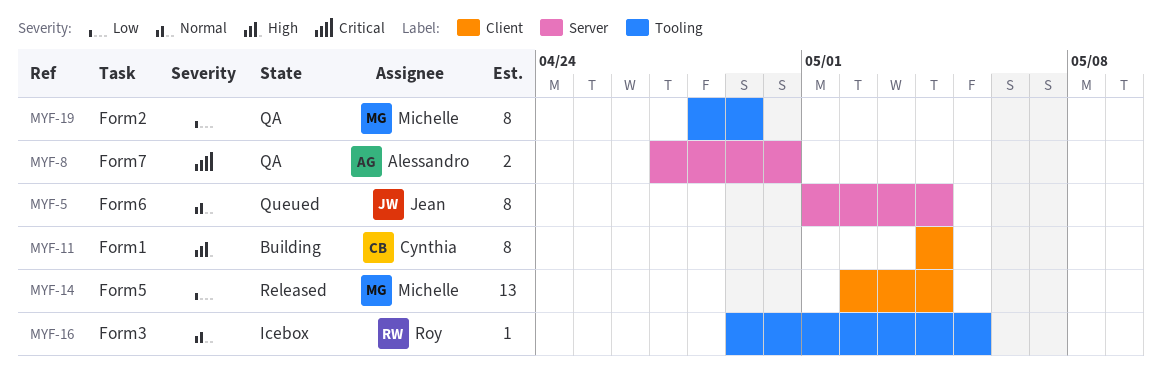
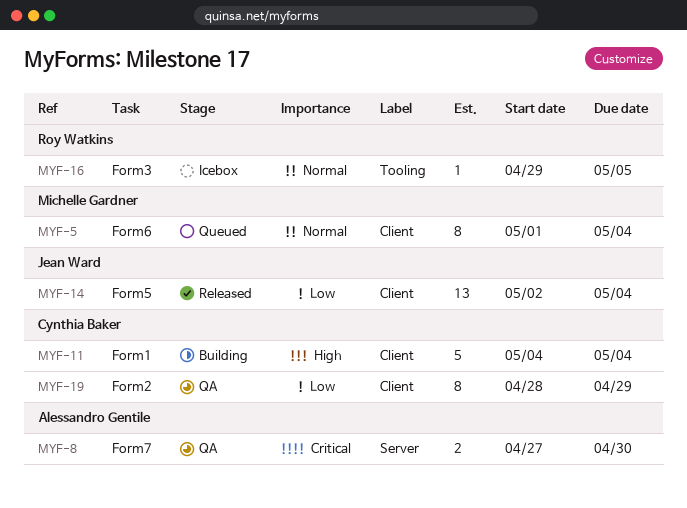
MYF-5, owner: Jean Ward -> Michelle Gardner
MYF-5, label: Server -> Client
MYF-11, estimate: 8 -> 5
MYF-14, owner: Michelle Gardner -> Jean Ward
MYF-19, owner: Michelle Gardner -> Cynthia Baker
MYF-19, label: Tooling -> Client

